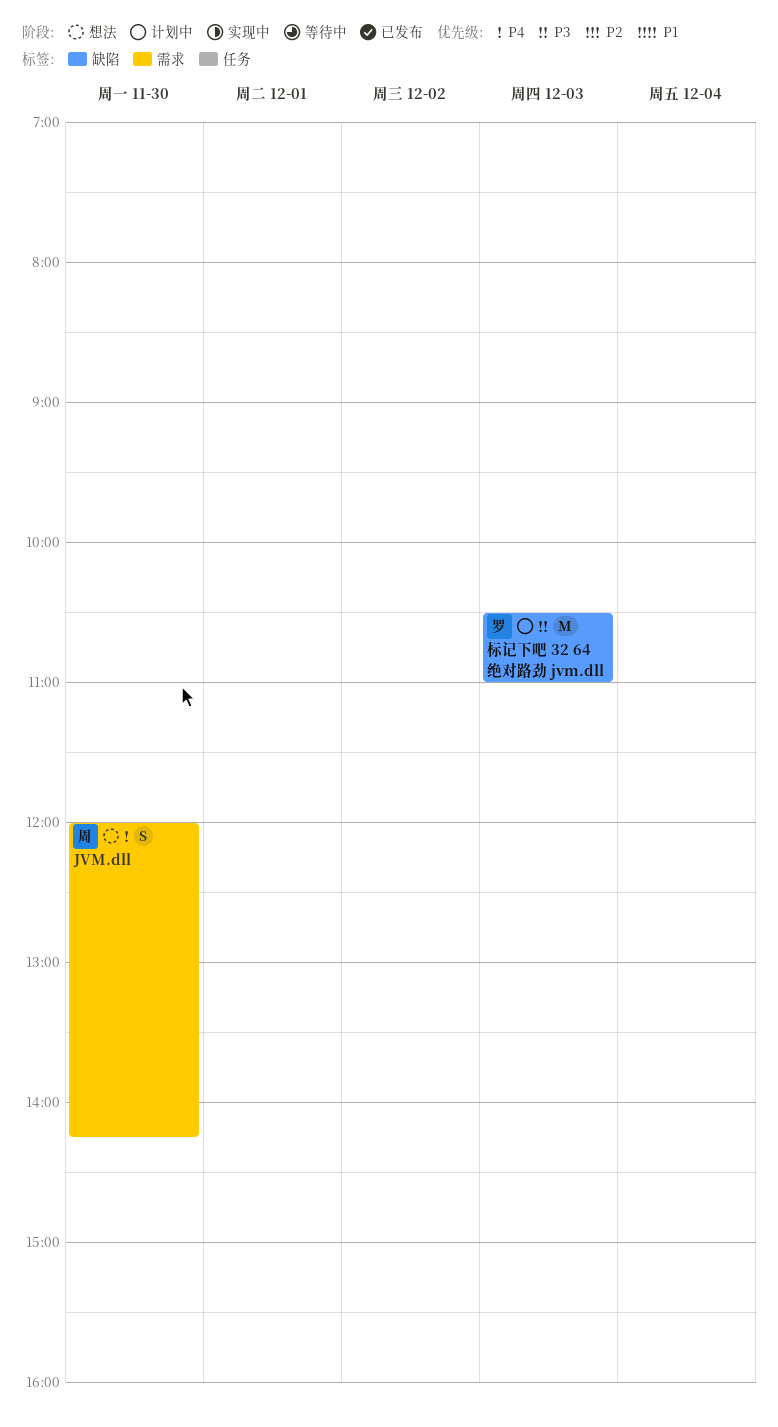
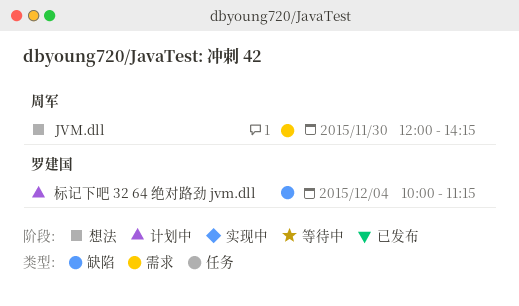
标记下吧 32 64 绝对路劲 jvm.dll, day: Dec 3 -> Dec 4
标记下吧 32 64 绝对路劲 jvm.dll, begins: 10:30 -> 10:00
标记下吧 32 64 绝对路劲 jvm.dll, ends: 11:00 -> 11:15

